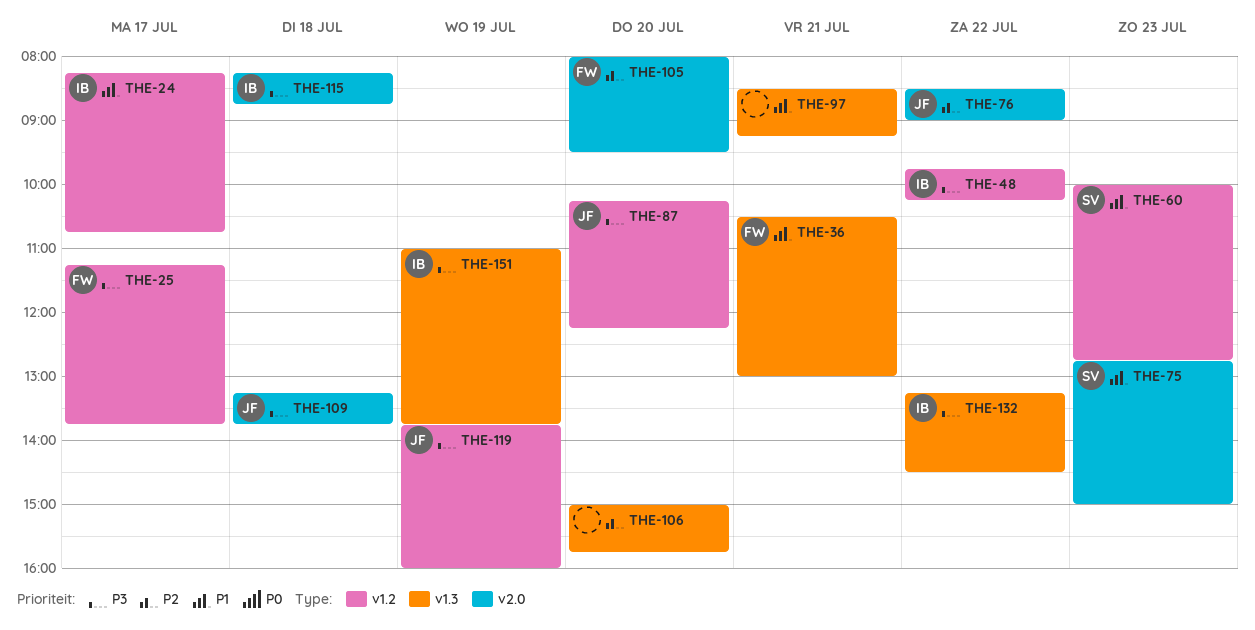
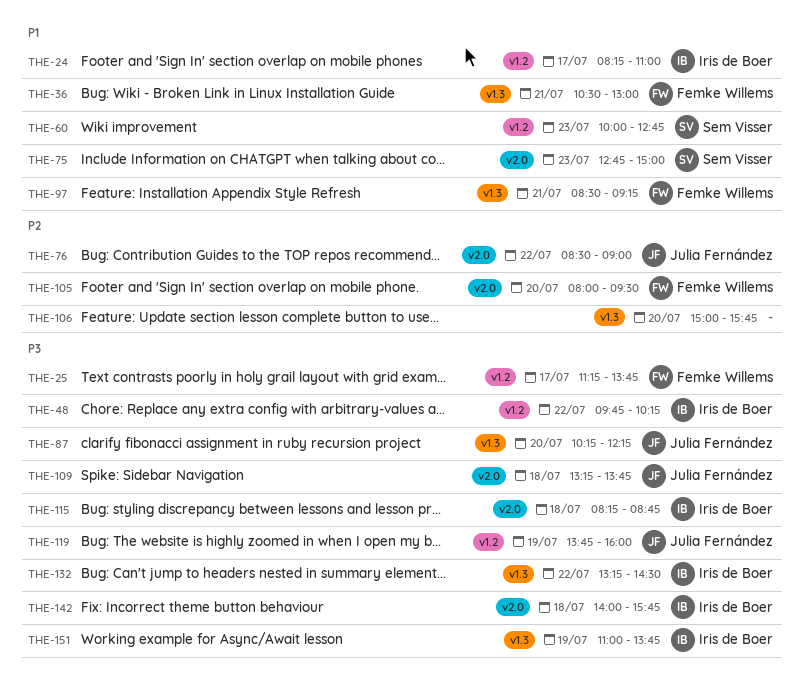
THE-24, ends: 10:45 -> 11:00
THE-87, label: v1.2 -> v1.3
THE-97, owner: none -> Femke Willems
THE-142: none -> present

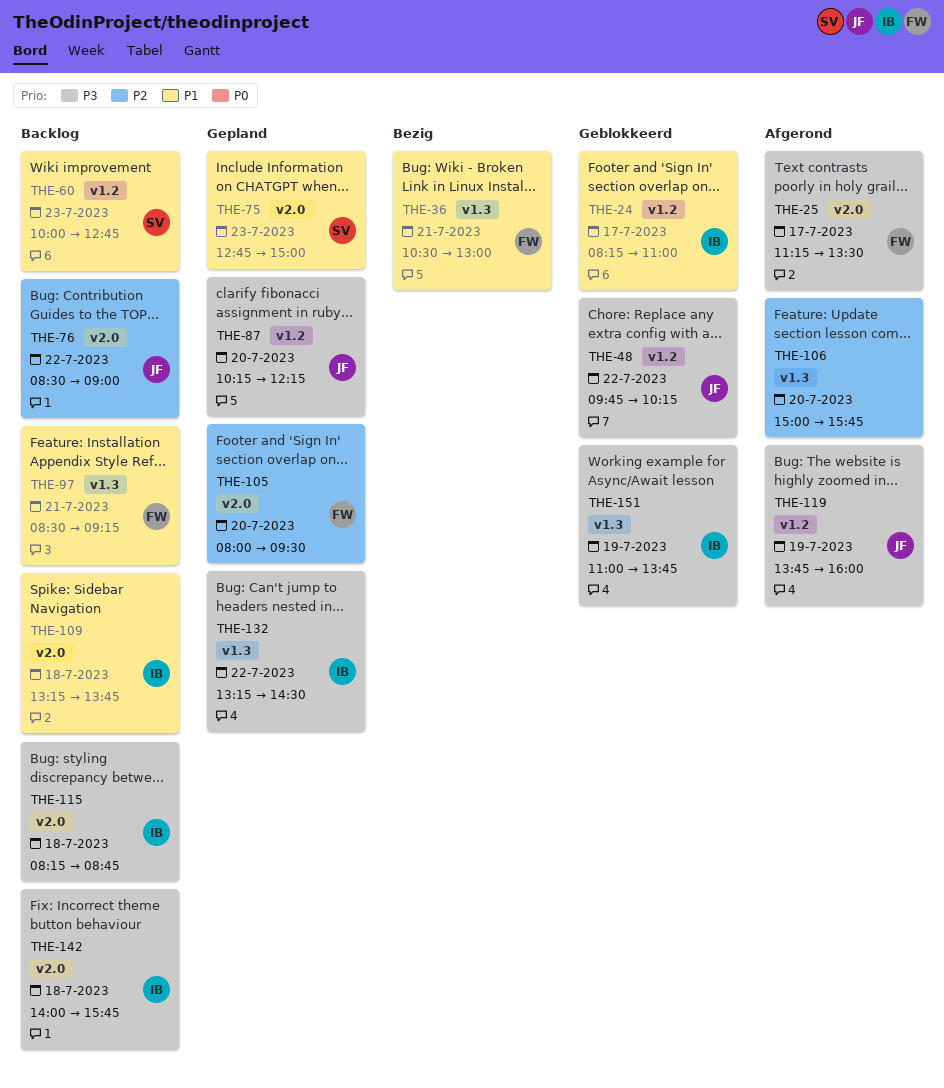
THE-25, label: v1.2 -> v2.0
THE-25, ends: 13:45 -> 13:30
THE-48, owner: Iris de Boer -> Julia Fernández
THE-87, label: v1.3 -> v1.2
THE-109, owner: Julia Fernández -> Iris de Boer
THE-109, priority: P3 -> P1

